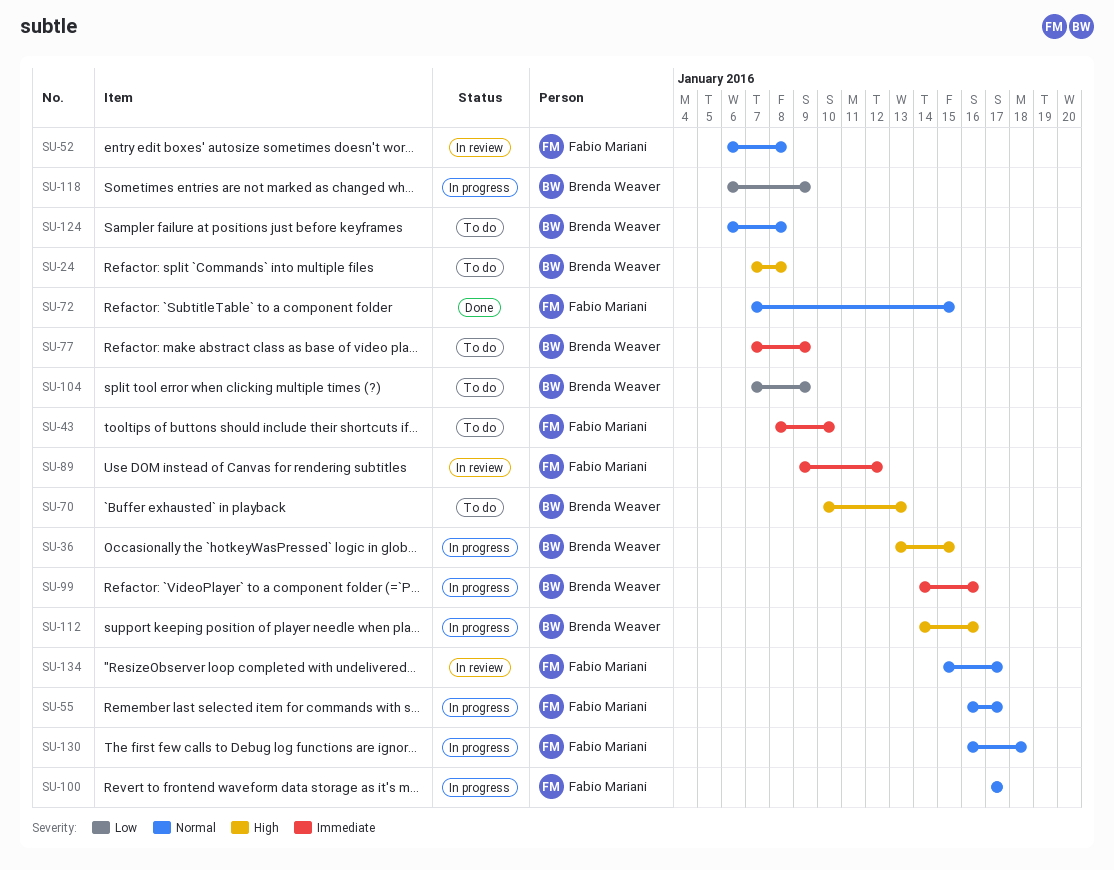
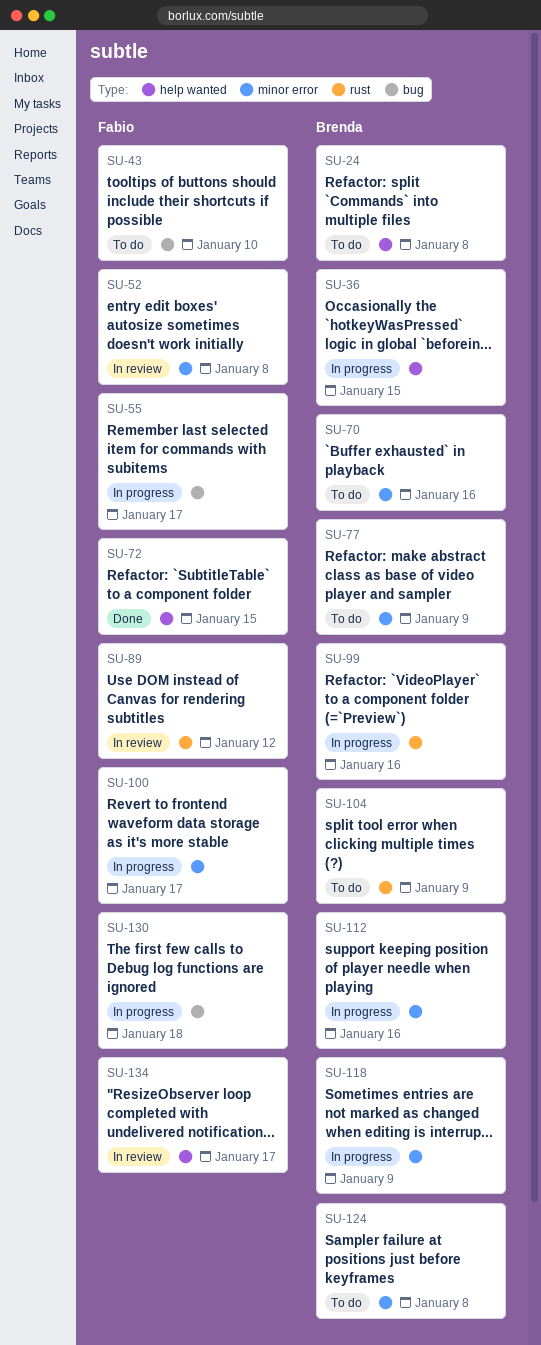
SU-70, due: Jan 13 -> Jan 16

